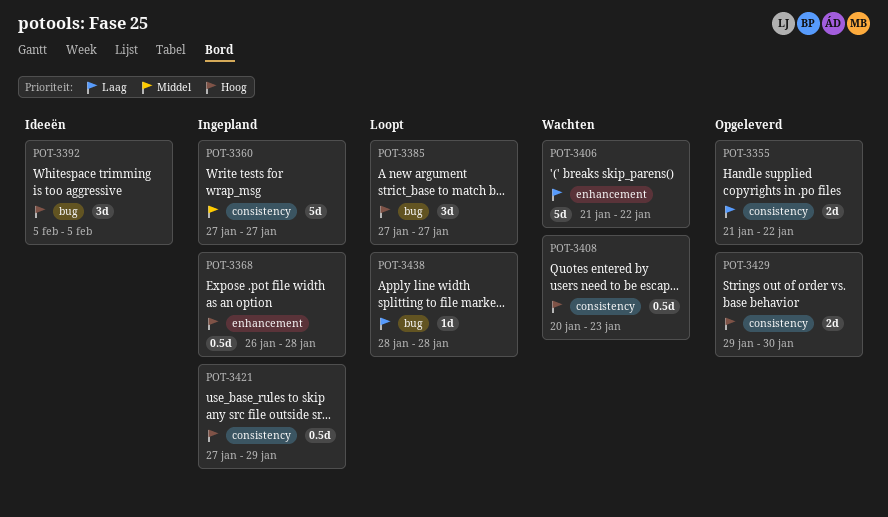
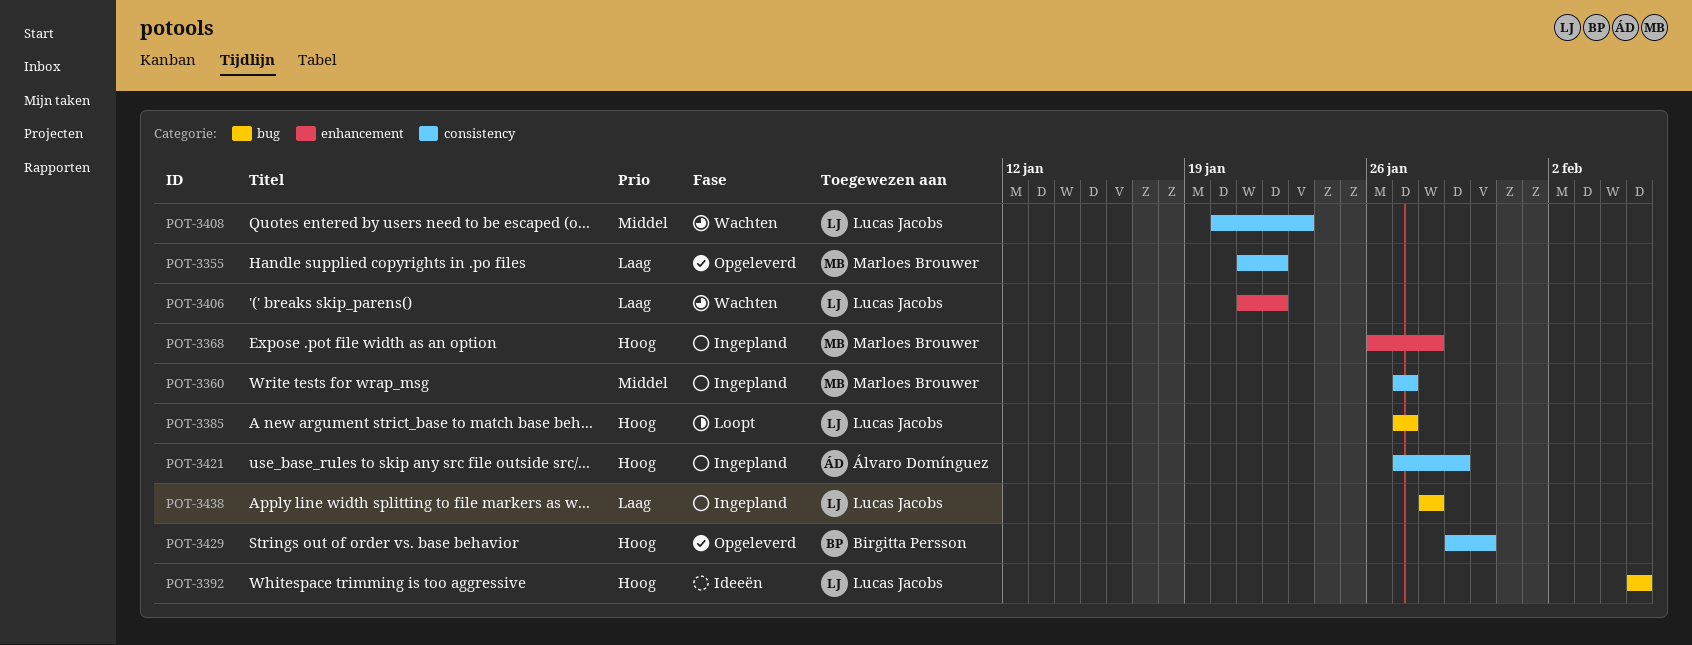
POT-3408, priority: Hoog -> Middel
POT-3438, status: Loopt -> Ingepland

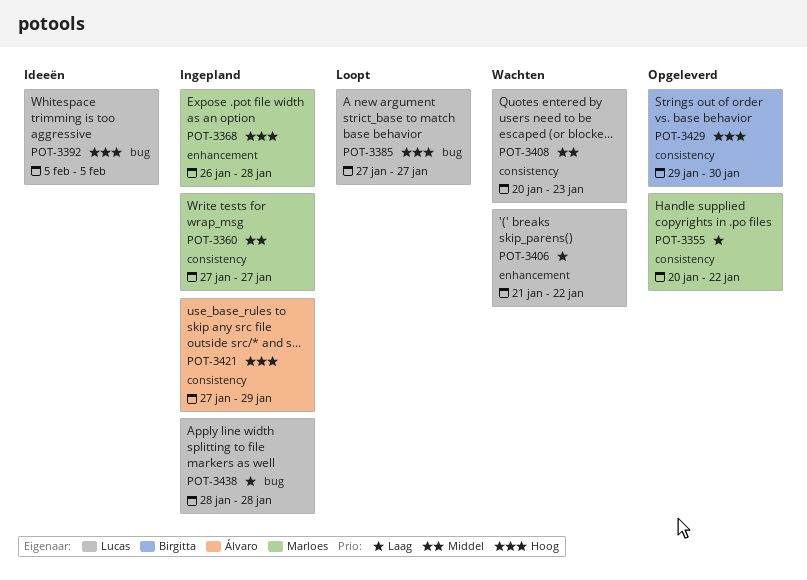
POT-3355, start: Jan 21 -> Jan 20

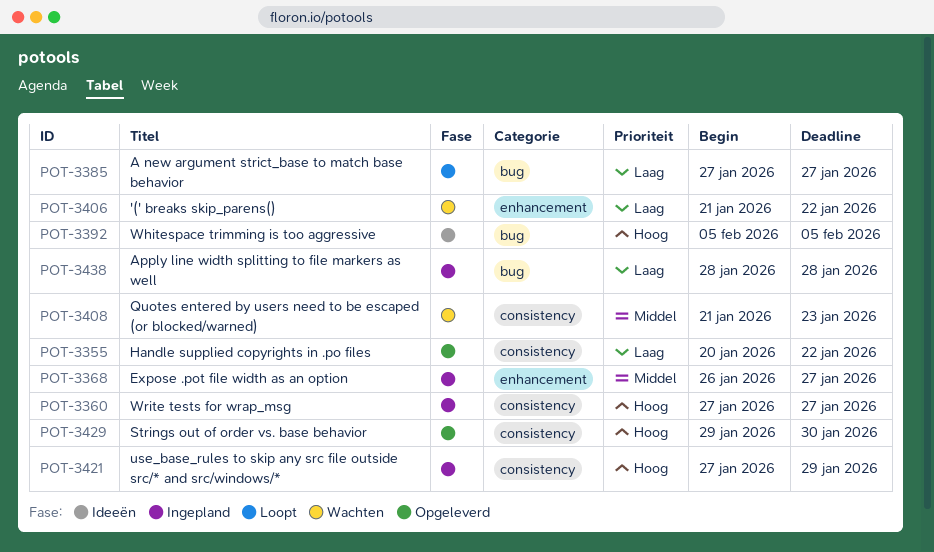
POT-3360, priority: Middel -> Hoog
POT-3368, priority: Hoog -> Middel
POT-3368, due: Jan 28 -> Jan 27
POT-3385, priority: Hoog -> Laag
POT-3408, start: Jan 20 -> Jan 21

